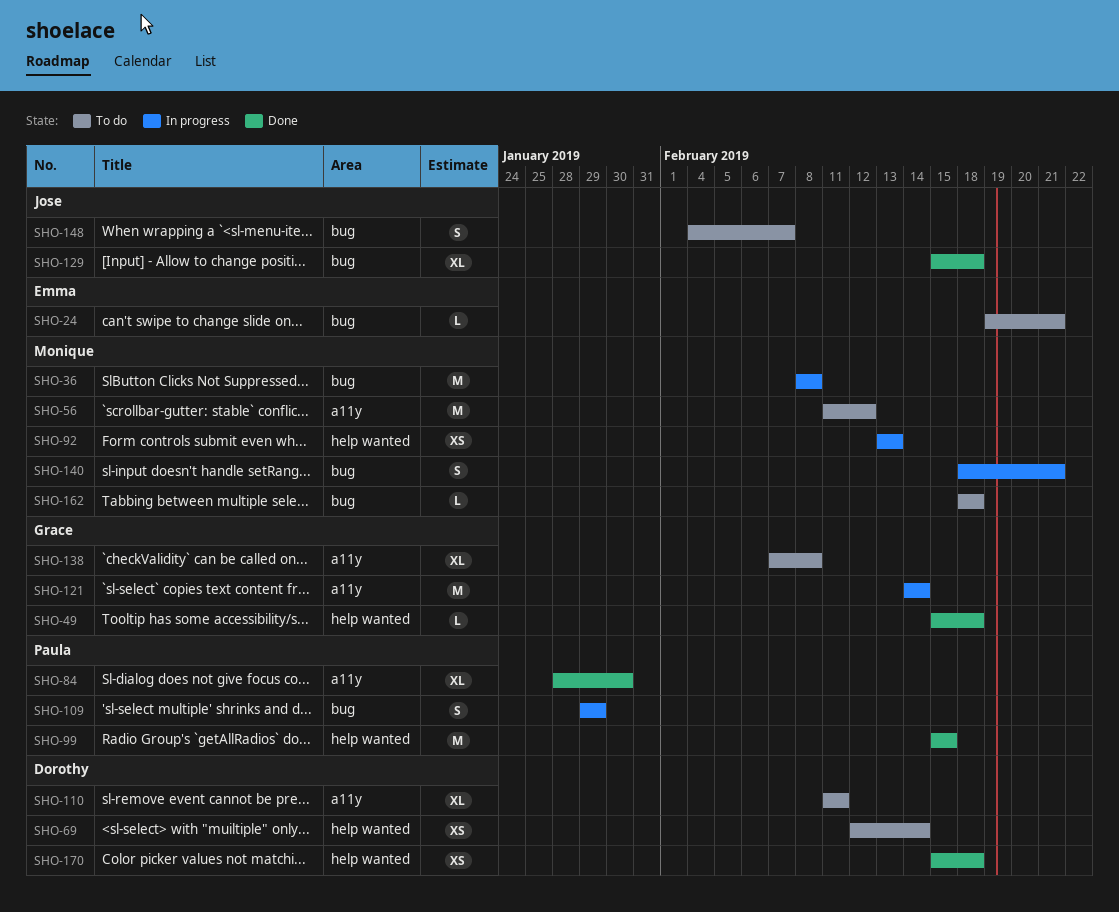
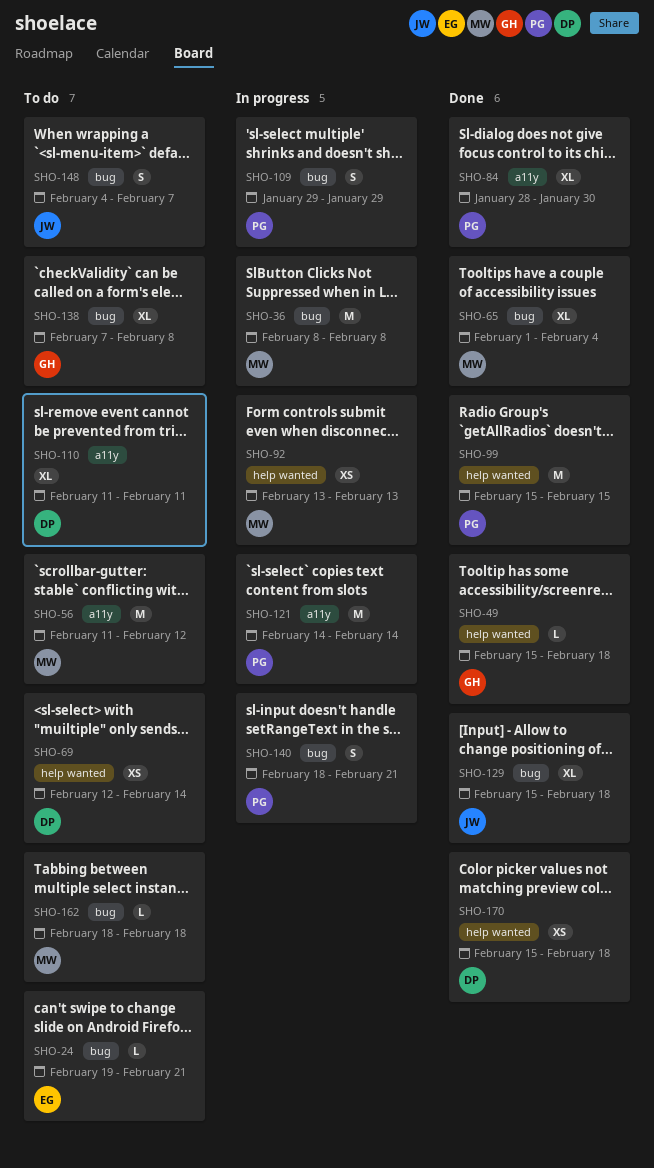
SHO-65: none -> present
SHO-121, owner: Grace -> Paula
SHO-138, label: a11y -> bug
SHO-140, owner: Monique -> Paula

